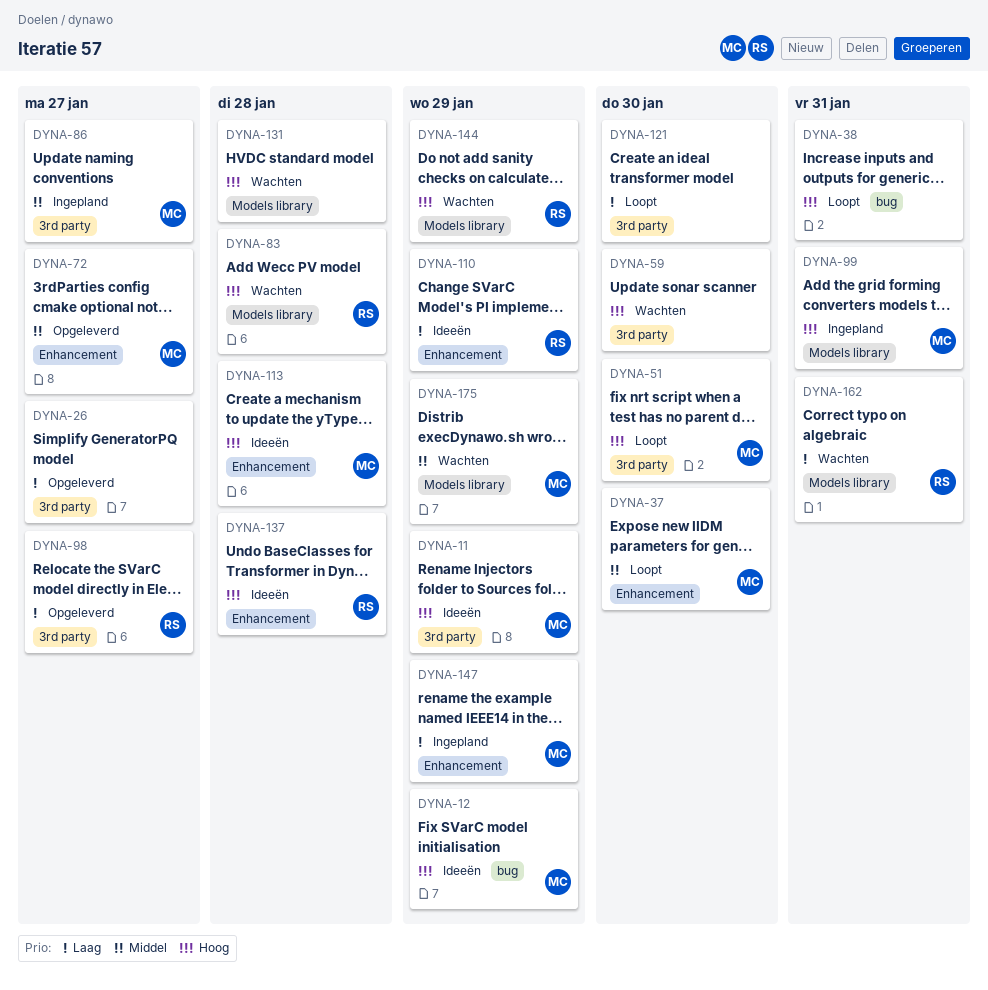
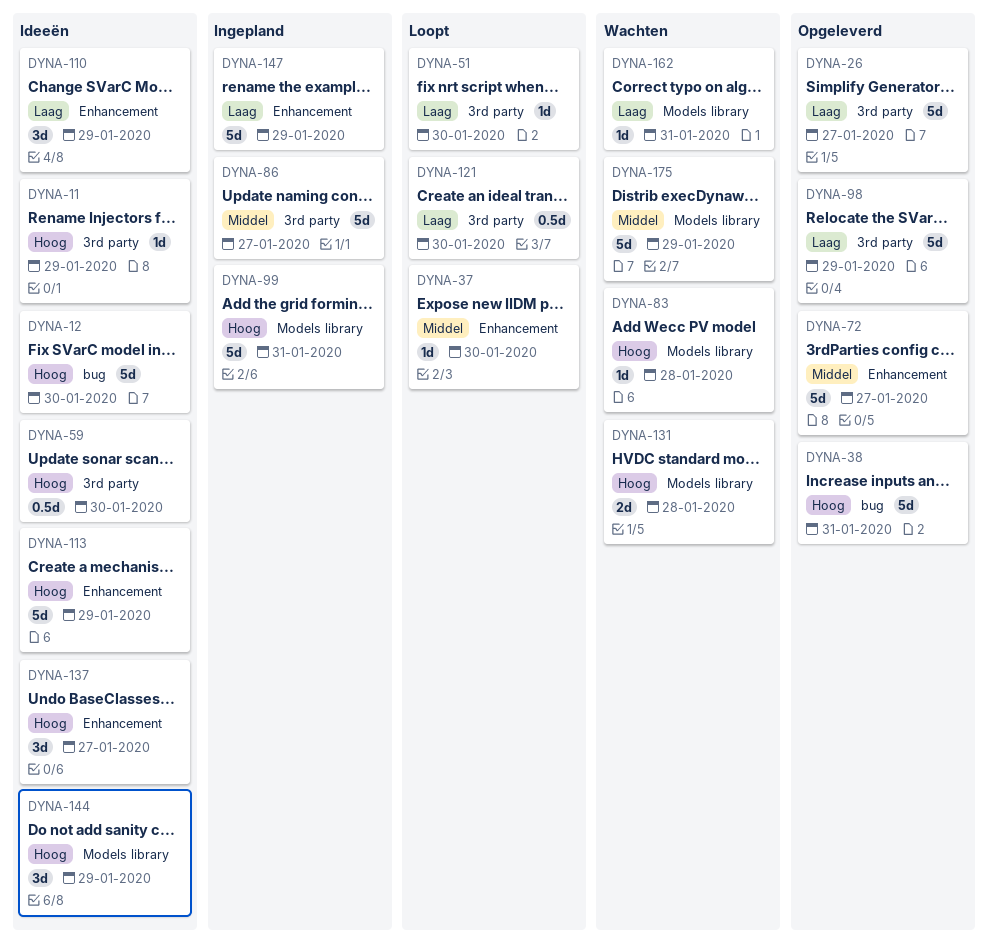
DYNA-12, due: Jan 29 -> Jan 30
DYNA-38, status: Loopt -> Opgeleverd
DYNA-51, priority: Hoog -> Laag
DYNA-59, status: Wachten -> Ideeën
DYNA-98, due: Jan 27 -> Jan 29
DYNA-113, due: Jan 28 -> Jan 29
DYNA-137, due: Jan 28 -> Jan 27
DYNA-144, status: Wachten -> Ideeën

